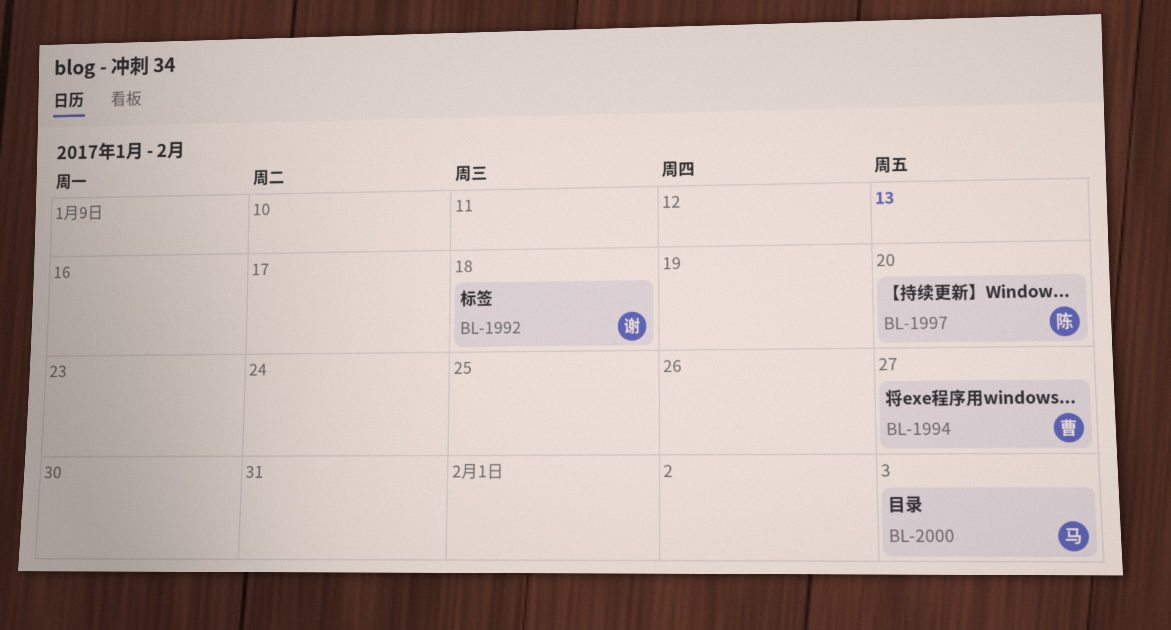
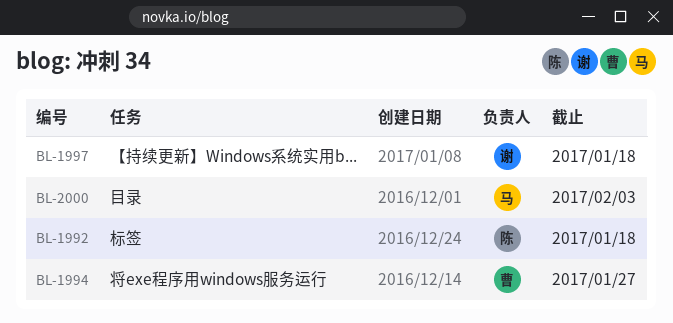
BL-1992, owner: 谢 -> 陈
BL-1997, owner: 陈 -> 谢
BL-1997, due: Jan 20 -> Jan 18

